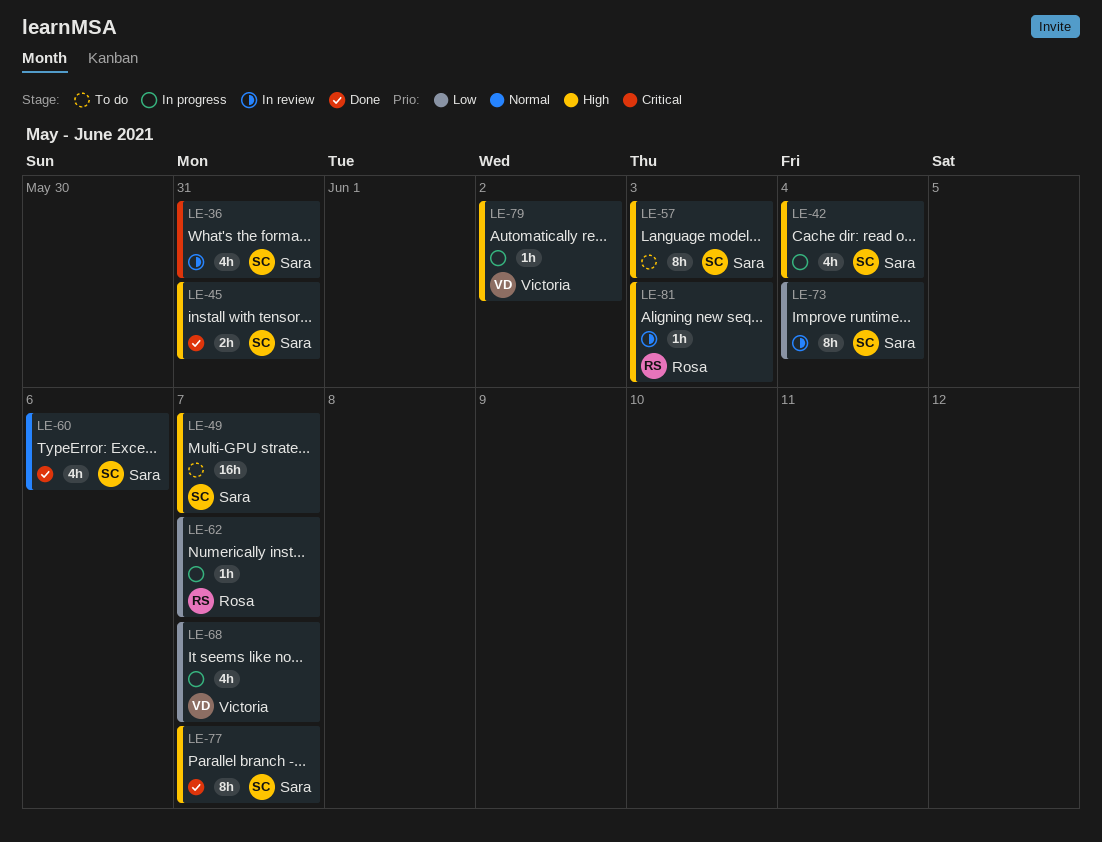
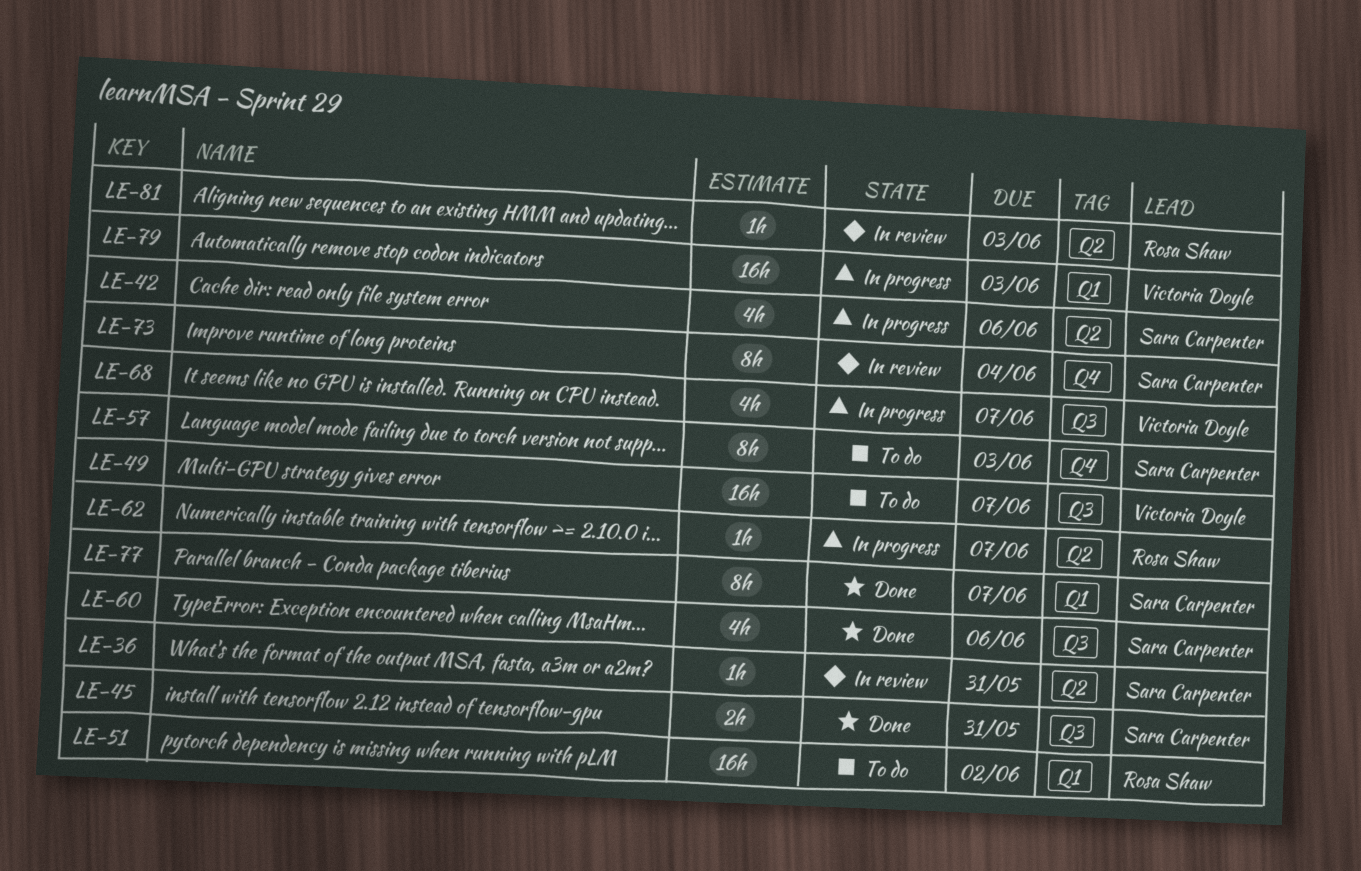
LE-36, estimate: 4h -> 1h
LE-42, due: Jun 4 -> Jun 6
LE-49, owner: Sara Carpenter -> Victoria Doyle
LE-51: none -> present
LE-79, estimate: 1h -> 16h
LE-79, due: Jun 2 -> Jun 3

